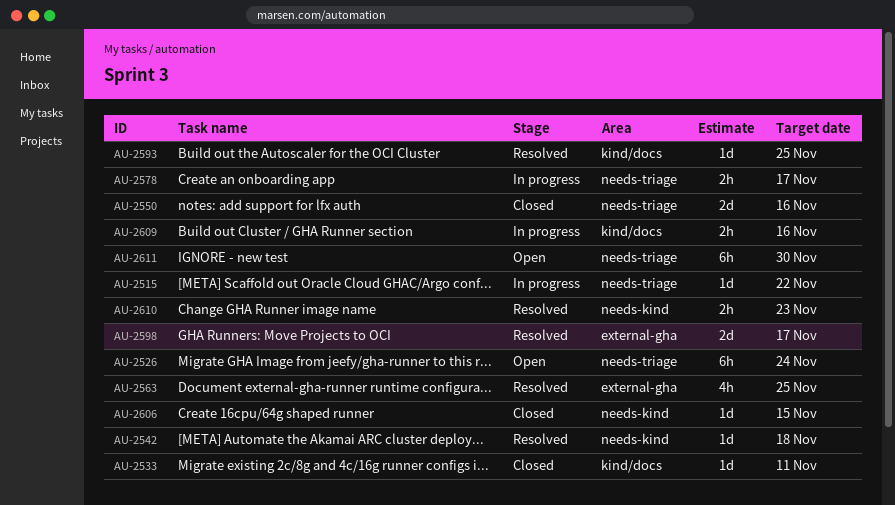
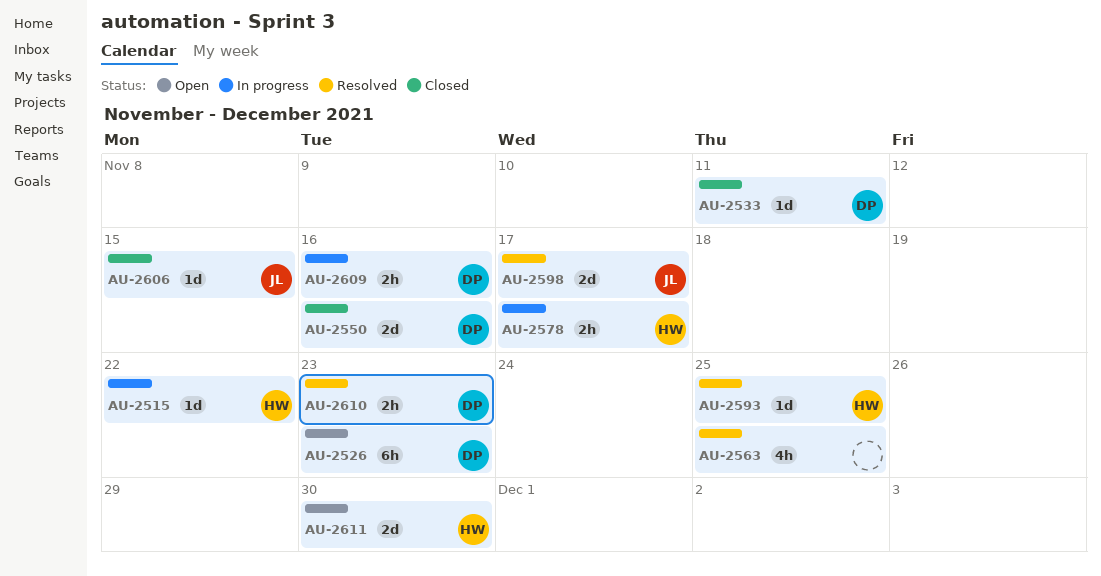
AU-2526, due: Nov 24 -> Nov 23
AU-2542: present -> none
AU-2611, estimate: 6h -> 2d

